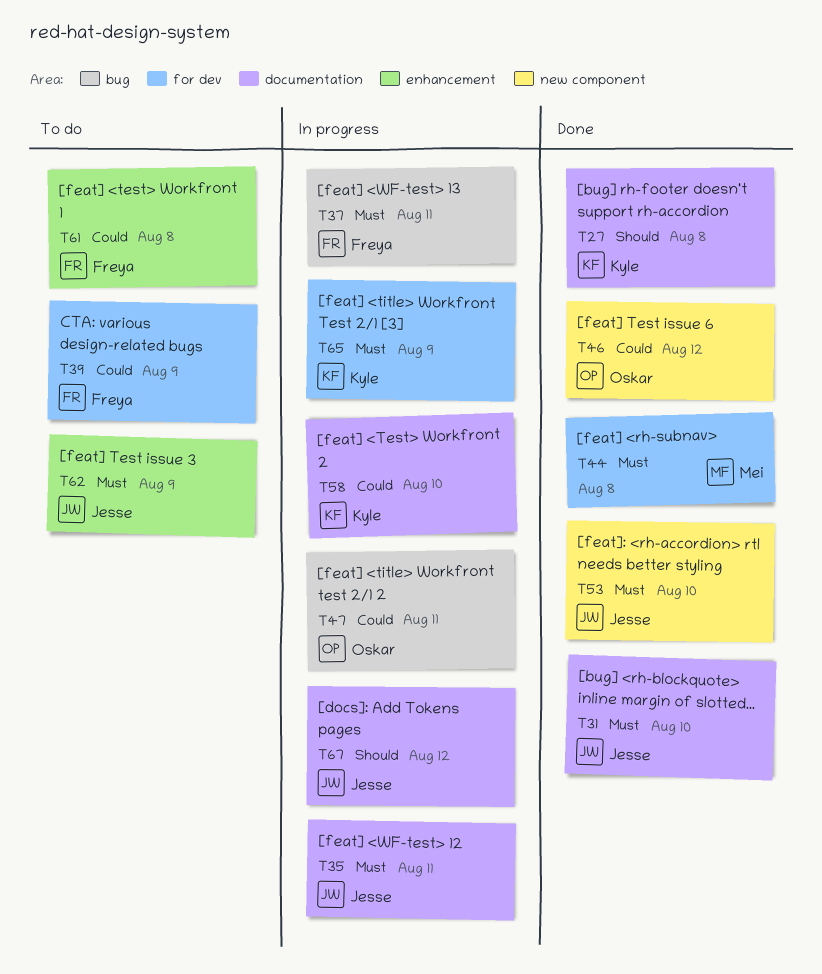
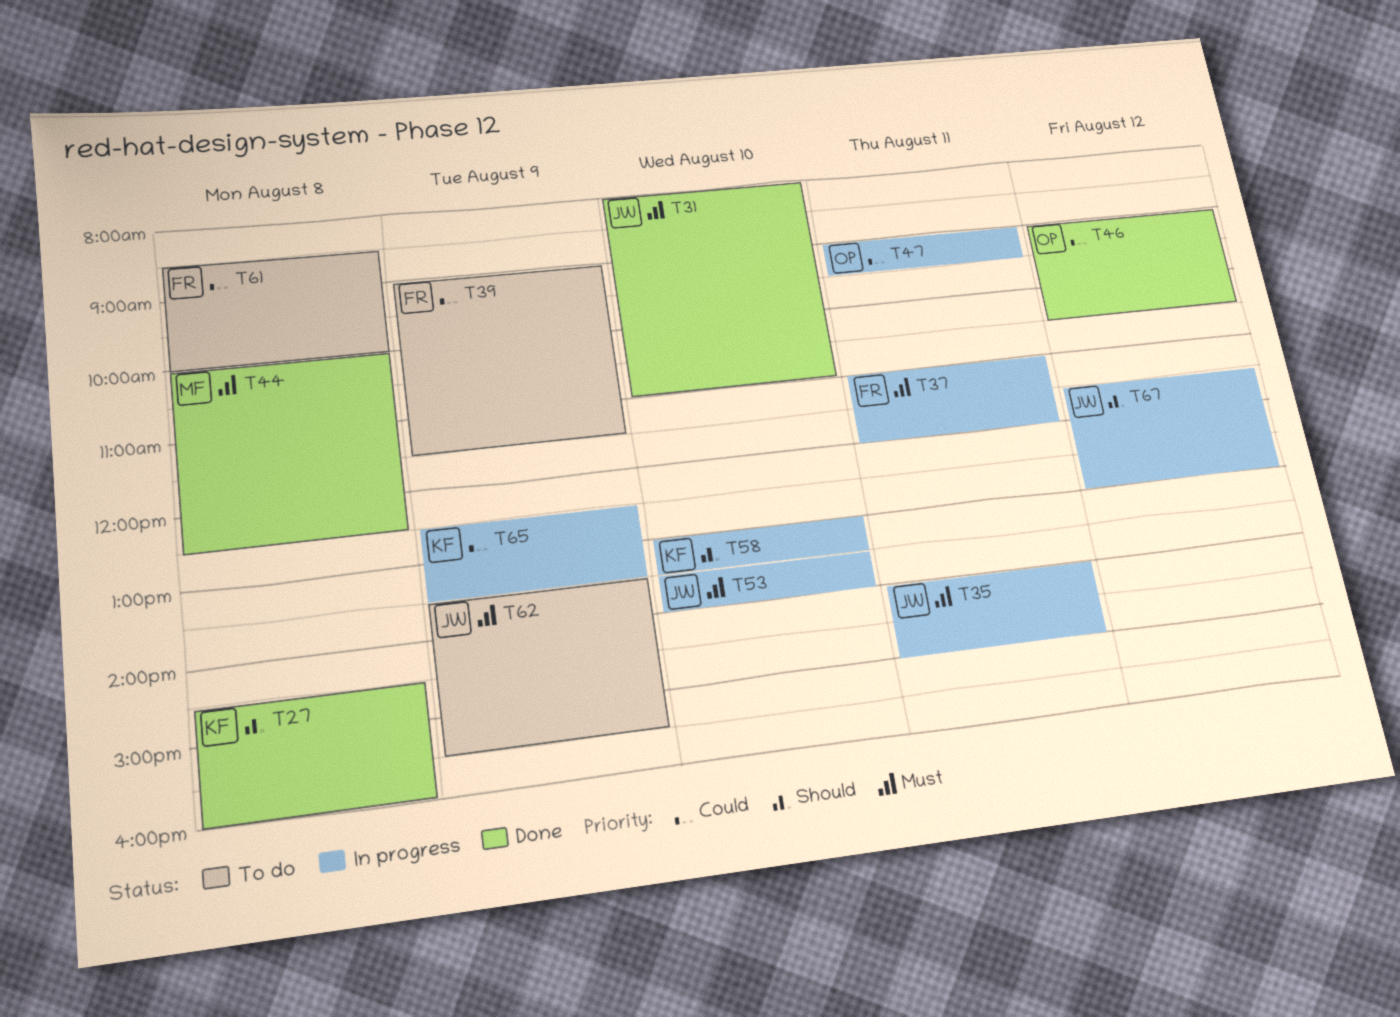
T53, status: Done -> In progress
T58, priority: Could -> Should
T65, priority: Must -> Could

